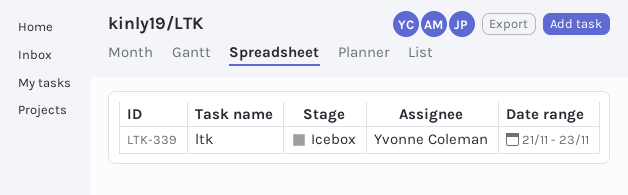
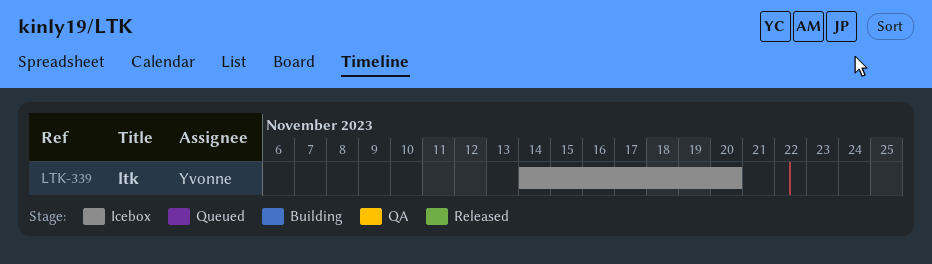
LTK-339, start: Nov 21 -> Nov 14
LTK-339, due: Nov 23 -> Nov 20

